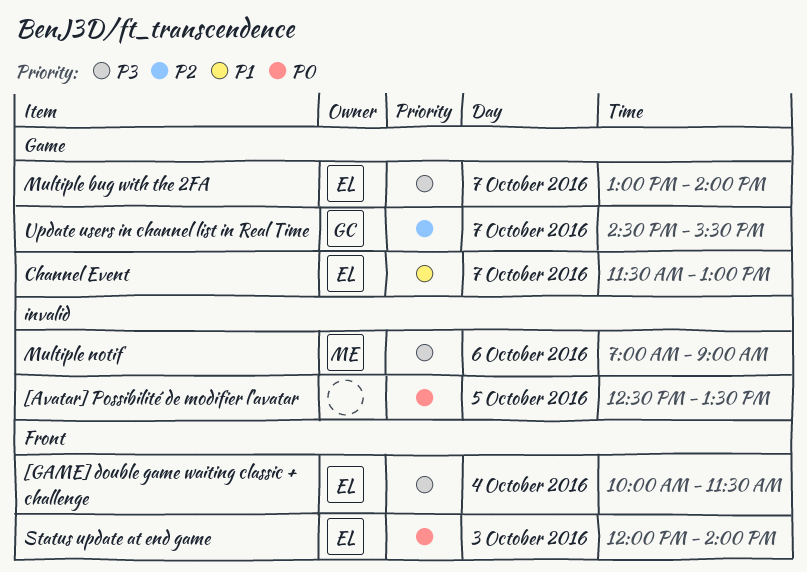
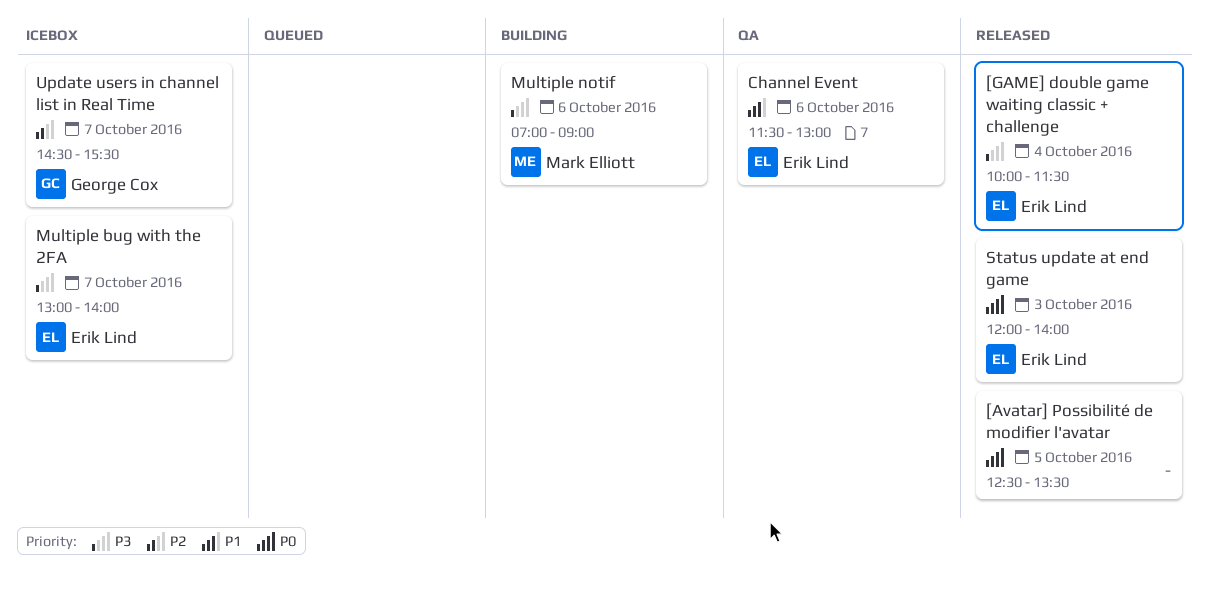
Channel Event, day: Oct 7 -> Oct 6

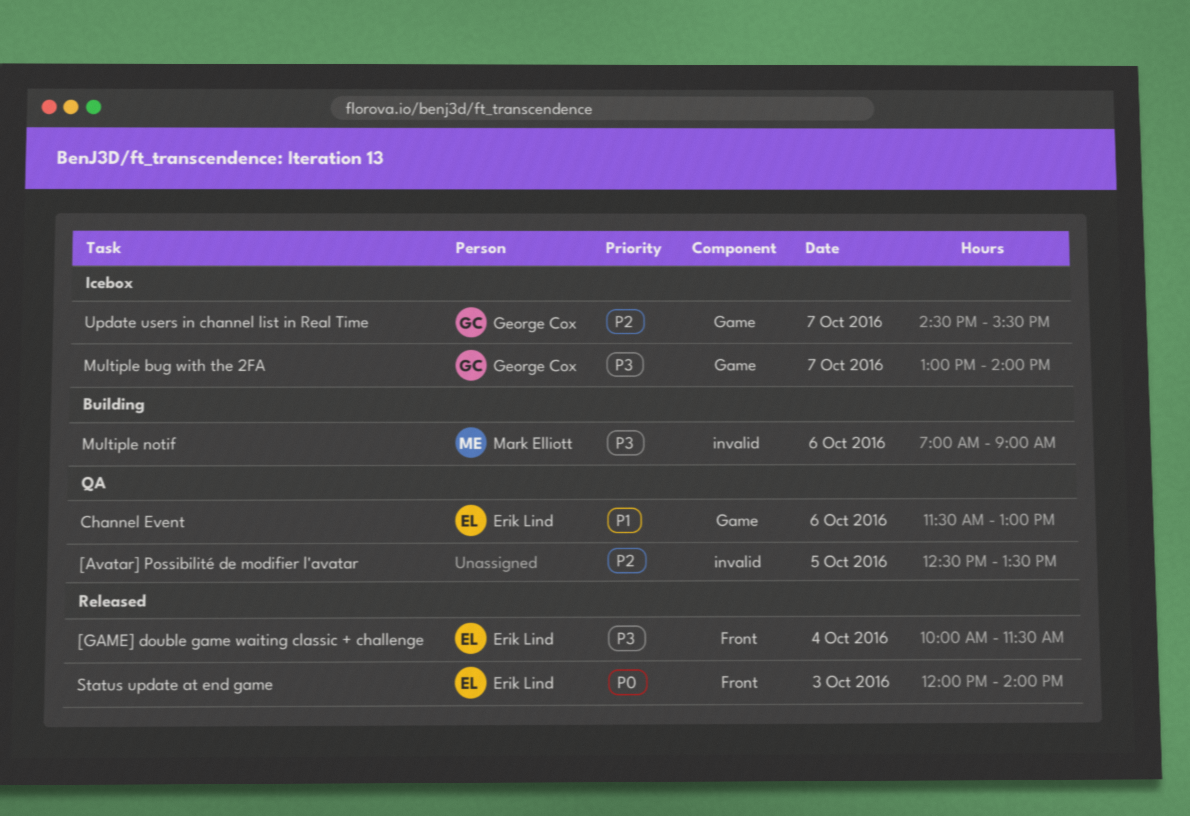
[Avatar] Possibilité de modifier l'avatar, status: Released -> QA
[Avatar] Possibilité de modifier l'avatar, priority: P0 -> P2
Multiple bug with the 2FA, owner: Erik Lind -> George Cox

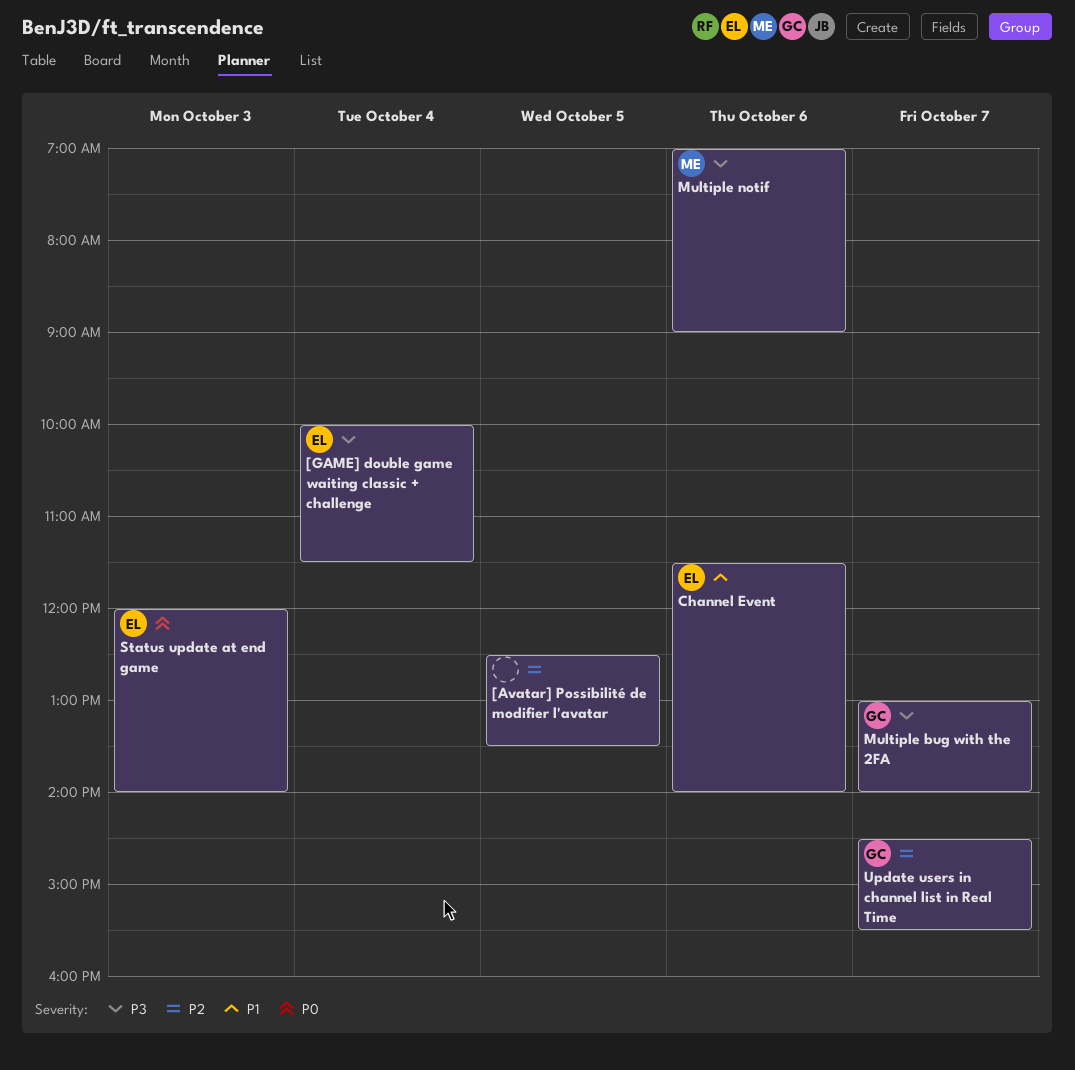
Channel Event, ends: 13:00 -> 14:00

